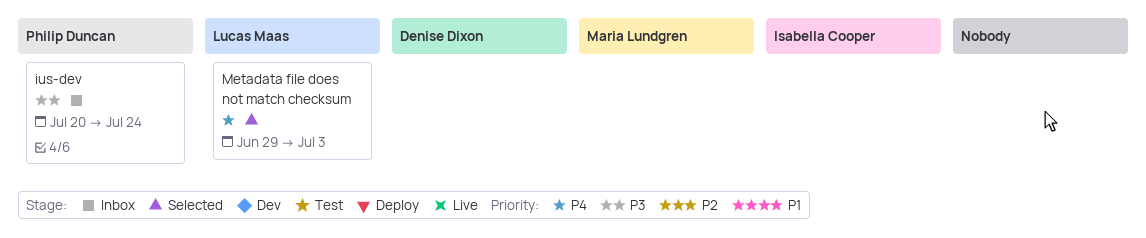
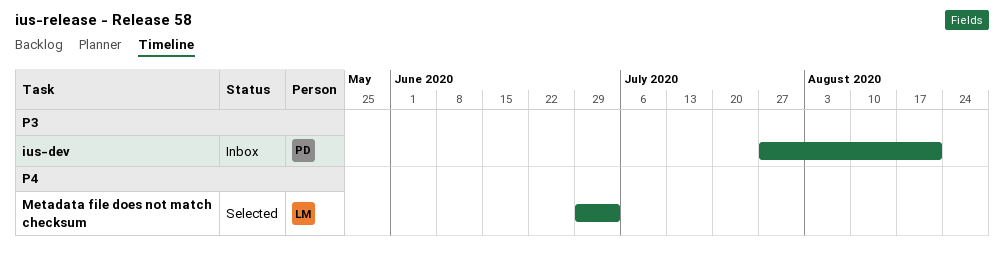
ius-dev, start: Jul 20 -> Jul 27
ius-dev, due: Jul 24 -> Aug 21

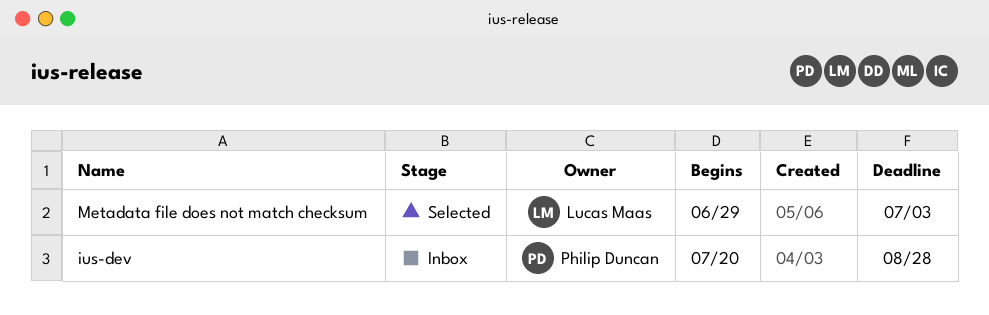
ius-dev, start: Jul 27 -> Jul 20
ius-dev, due: Aug 21 -> Aug 28

